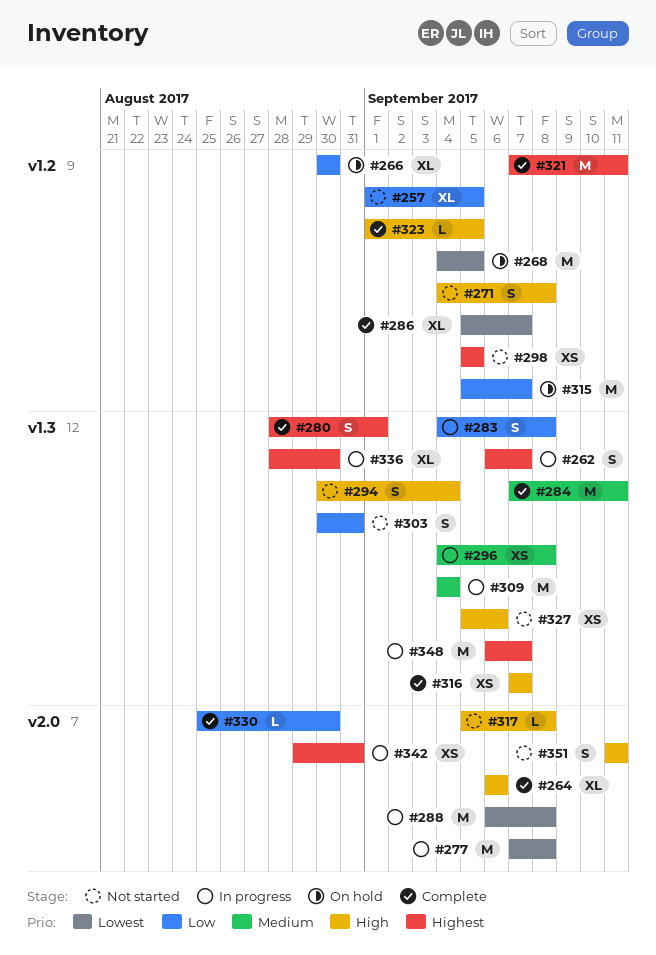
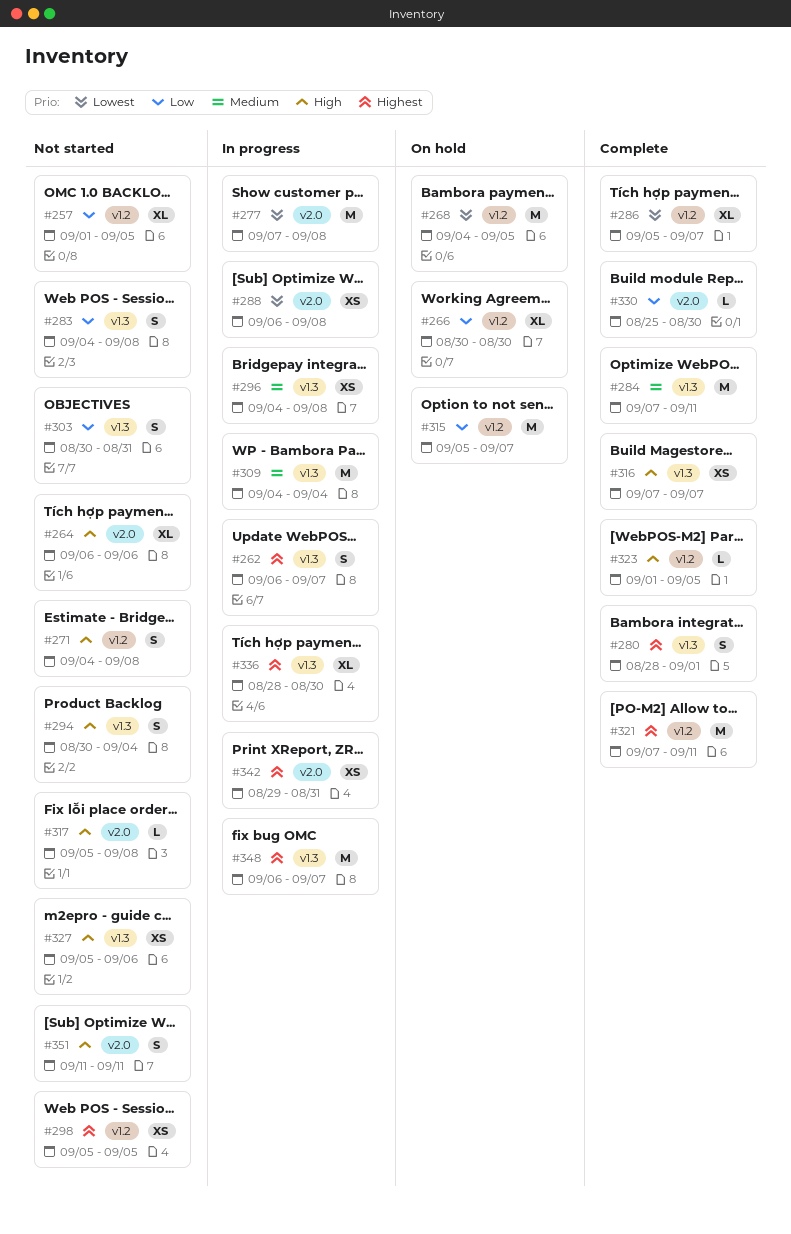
#264, status: Complete -> Not started
#283, status: In progress -> Not started
#288, estimate: M -> XS

